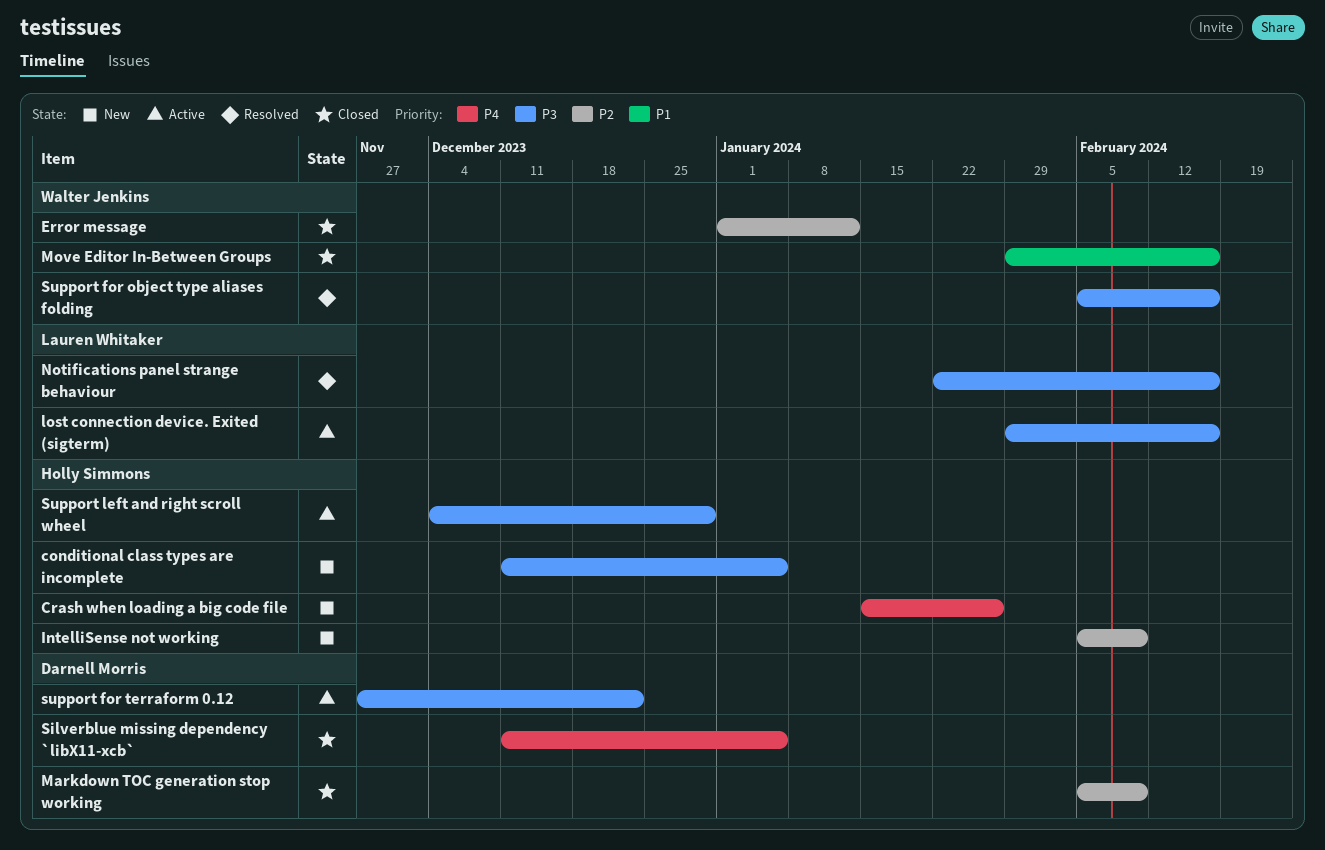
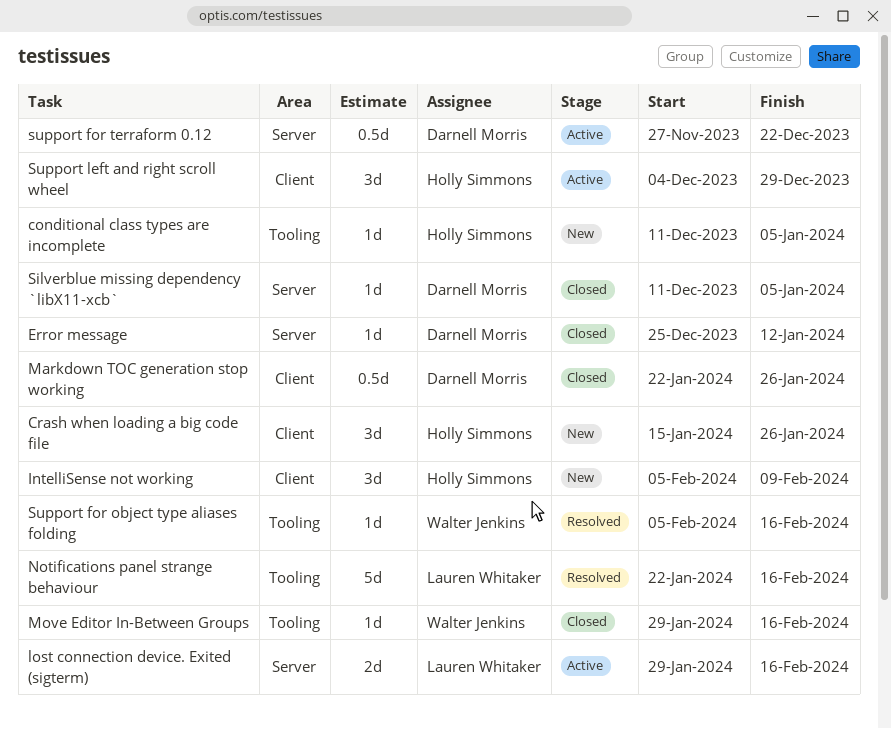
Error message, owner: Walter Jenkins -> Darnell Morris
Error message, start: Jan 1 -> Dec 25
Markdown TOC generation stop working, start: Feb 5 -> Jan 22
Markdown TOC generation stop working, due: Feb 9 -> Jan 26

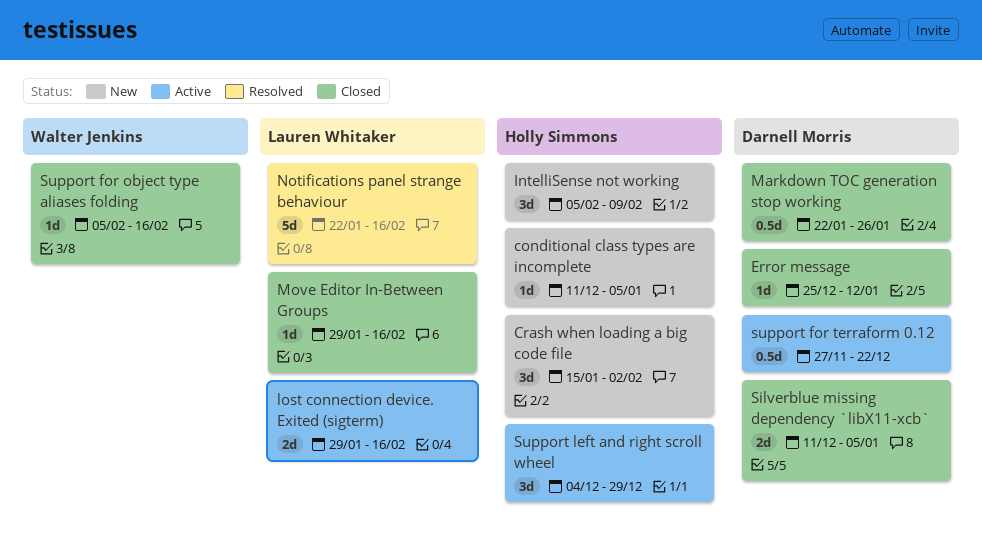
Crash when loading a big code file, due: Jan 26 -> Feb 2
Move Editor In-Between Groups, owner: Walter Jenkins -> Lauren Whitaker
Silverblue missing dependency `libX11-xcb`, estimate: 1d -> 2d
Support for object type aliases folding, status: Resolved -> Closed

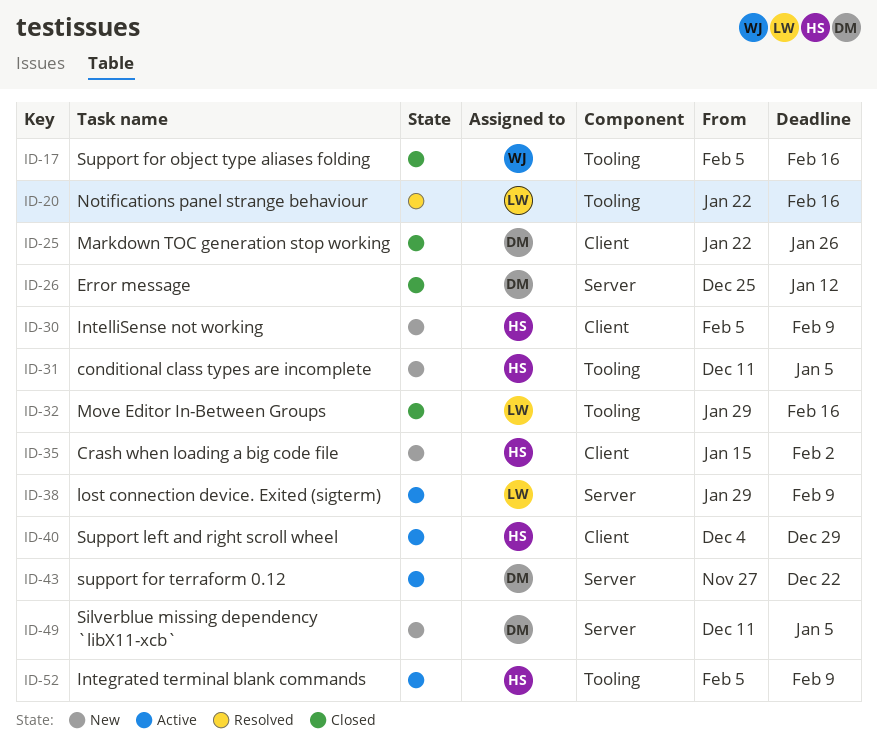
Integrated terminal blank commands: none -> present
lost connection device. Exited (sigterm), due: Feb 16 -> Feb 9
Silverblue missing dependency `libX11-xcb`, status: Closed -> New

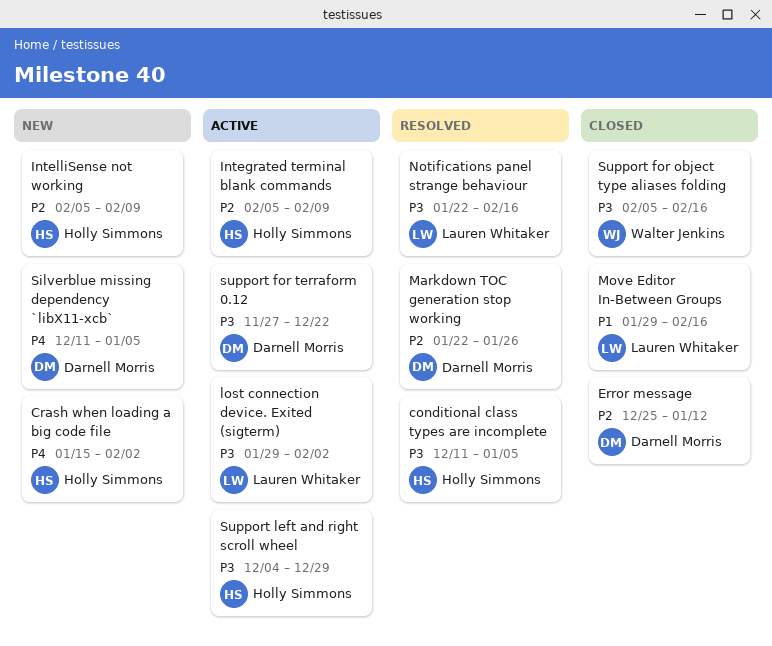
conditional class types are incomplete, status: New -> Resolved
lost connection device. Exited (sigterm), due: Feb 9 -> Feb 2
Markdown TOC generation stop working, status: Closed -> Resolved

